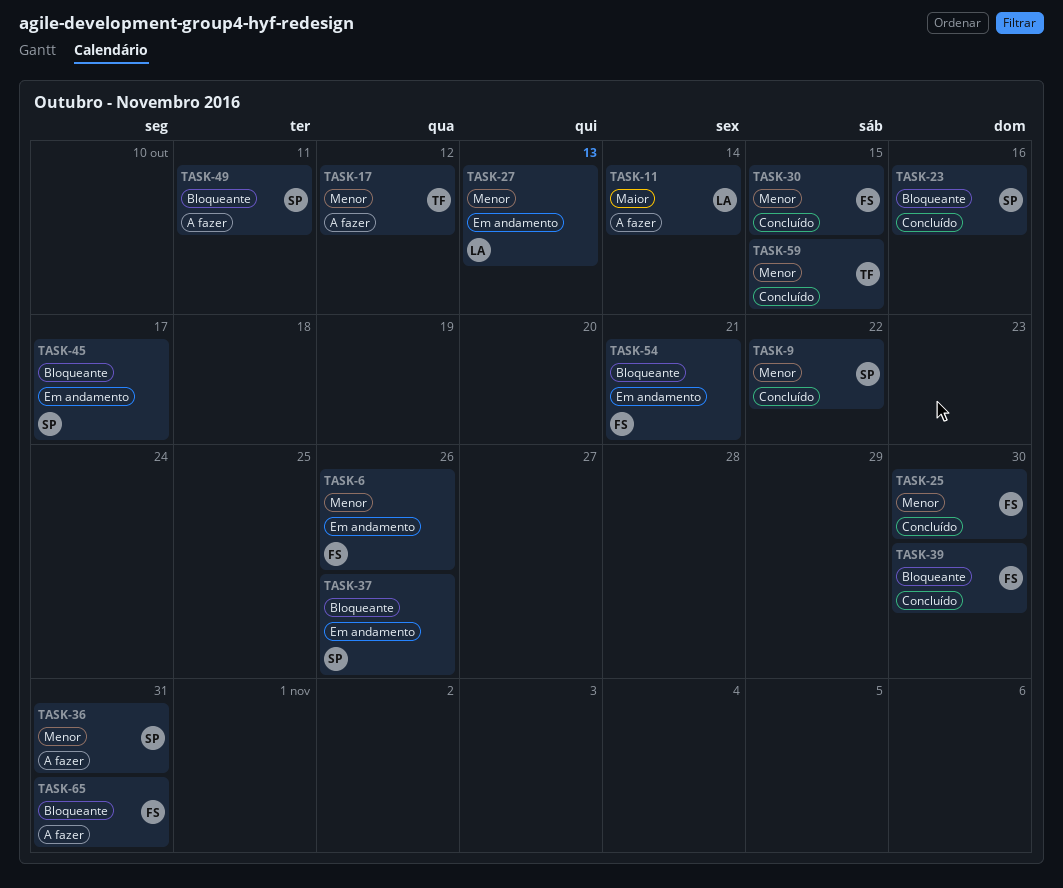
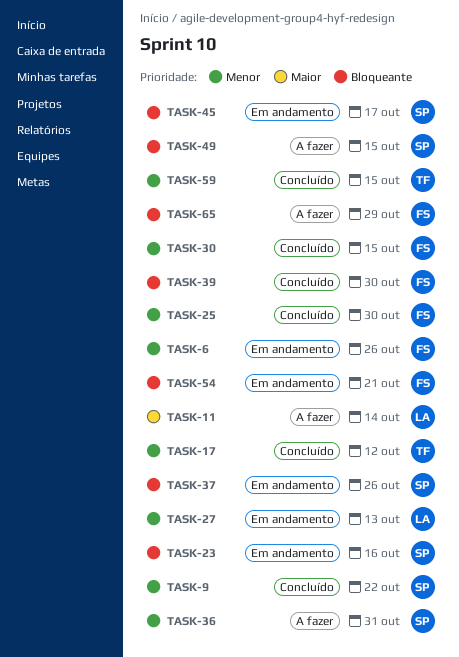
TASK-17, status: A fazer -> Concluído
TASK-23, status: Concluído -> Em andamento
TASK-49, due: Oct 11 -> Oct 15
TASK-65, due: Oct 31 -> Oct 29

